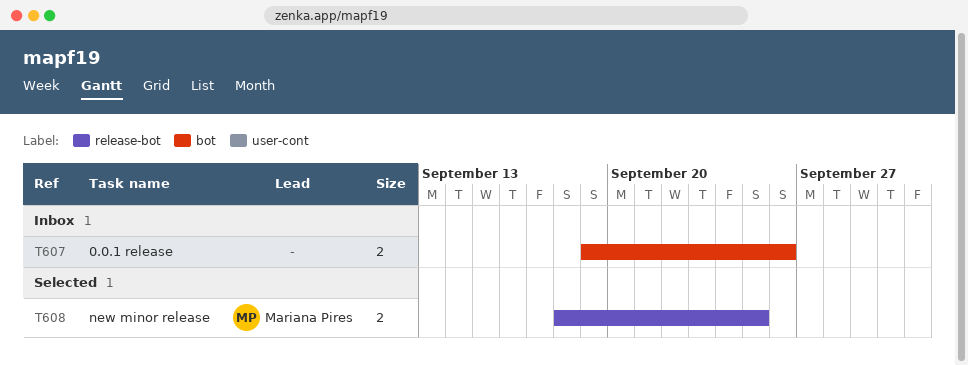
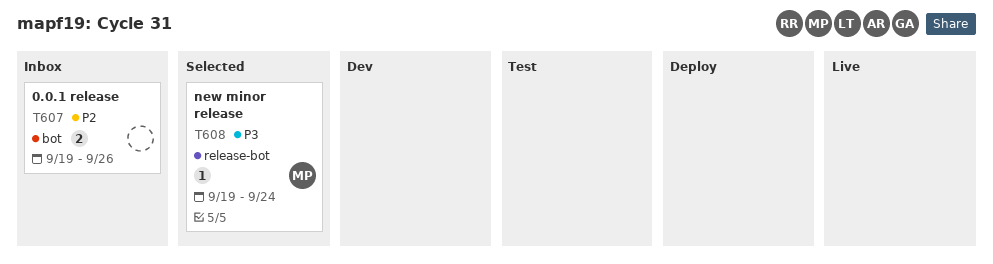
T608, estimate: 2 -> 1
T608, start: Sep 18 -> Sep 19
T608, due: Sep 25 -> Sep 24

